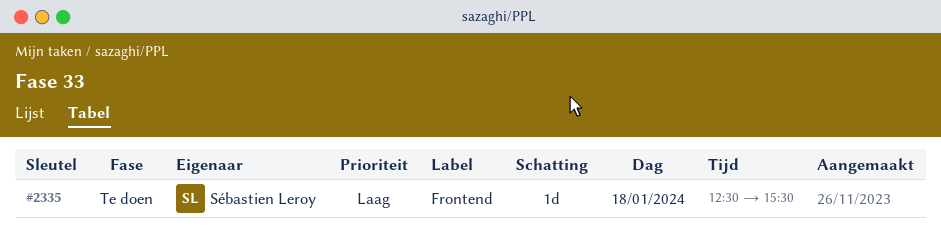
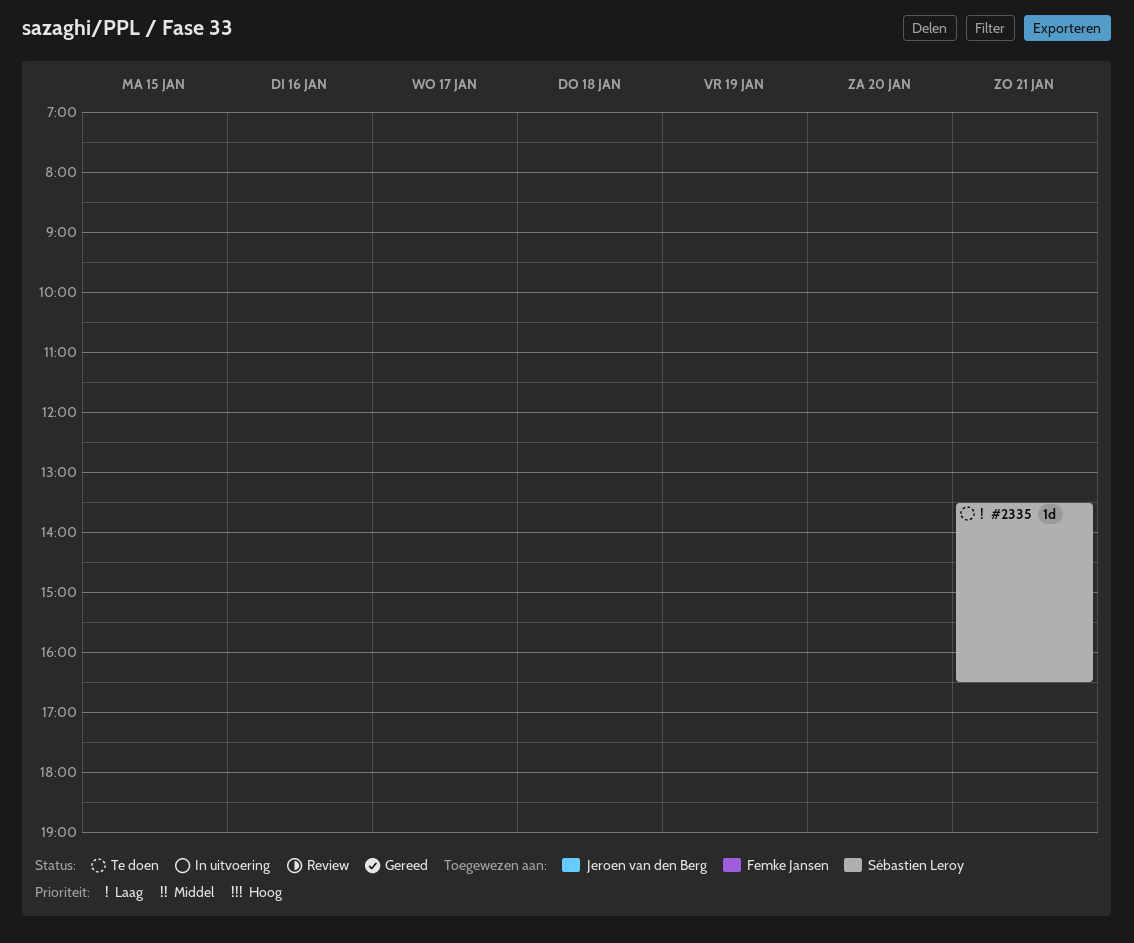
#2335, day: Jan 18 -> Jan 21
#2335, begins: 12:30 -> 13:30
#2335, ends: 15:30 -> 16:30

